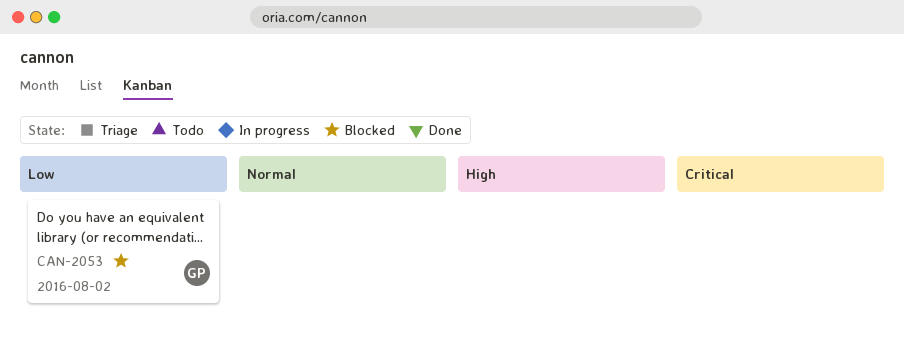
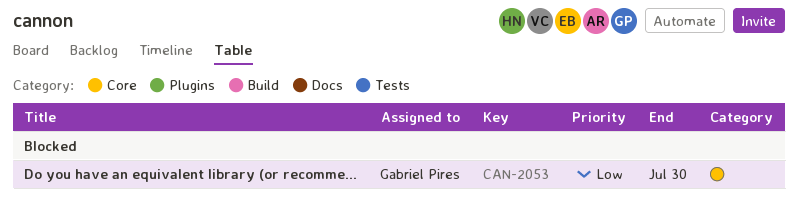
CAN-2053, due: Aug 2 -> Jul 30

